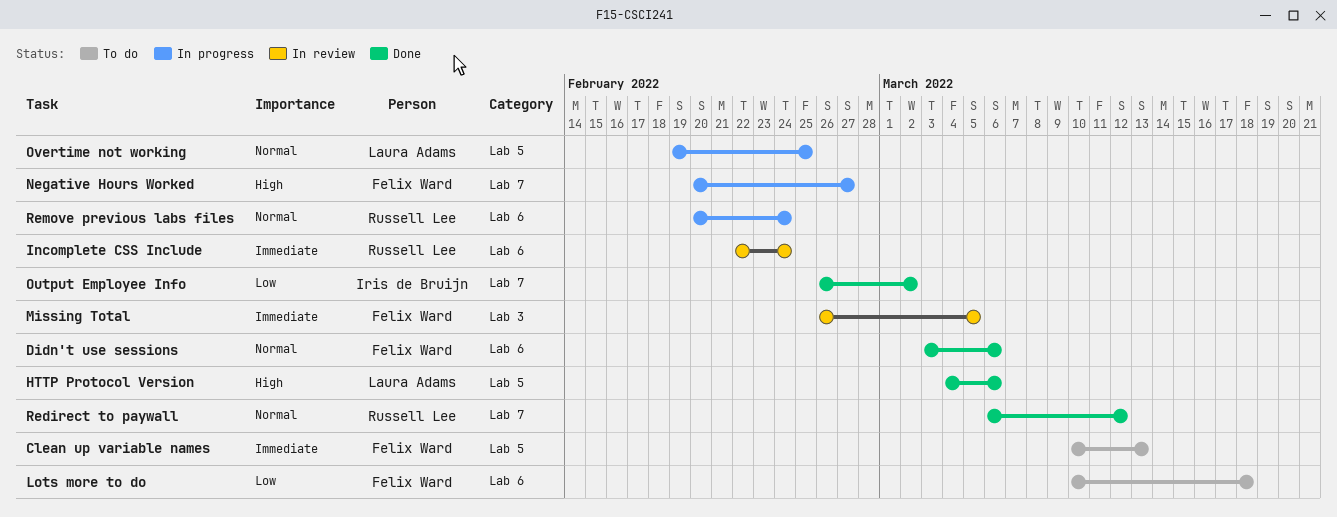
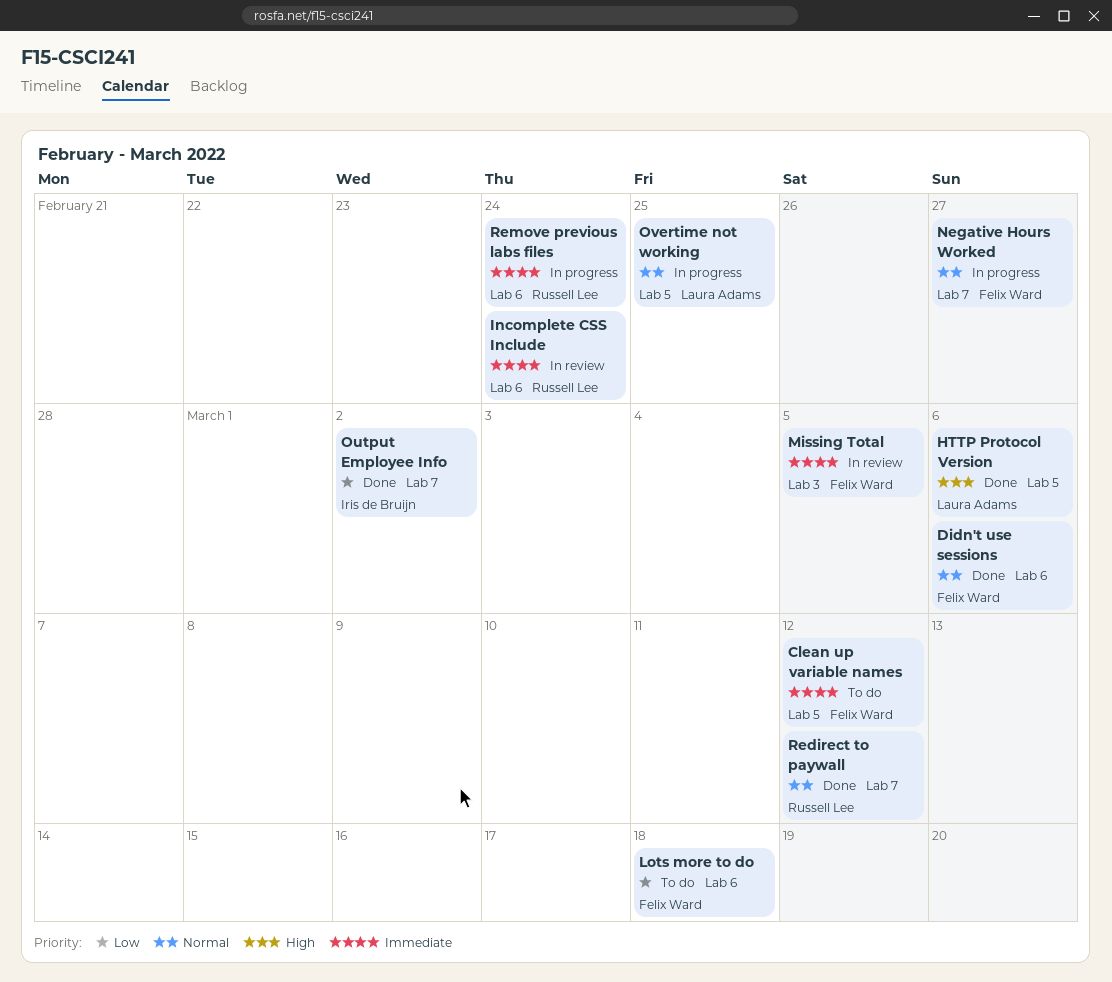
Clean up variable names, due: Mar 13 -> Mar 12
Negative Hours Worked, priority: High -> Normal
Remove previous labs files, priority: Normal -> Immediate

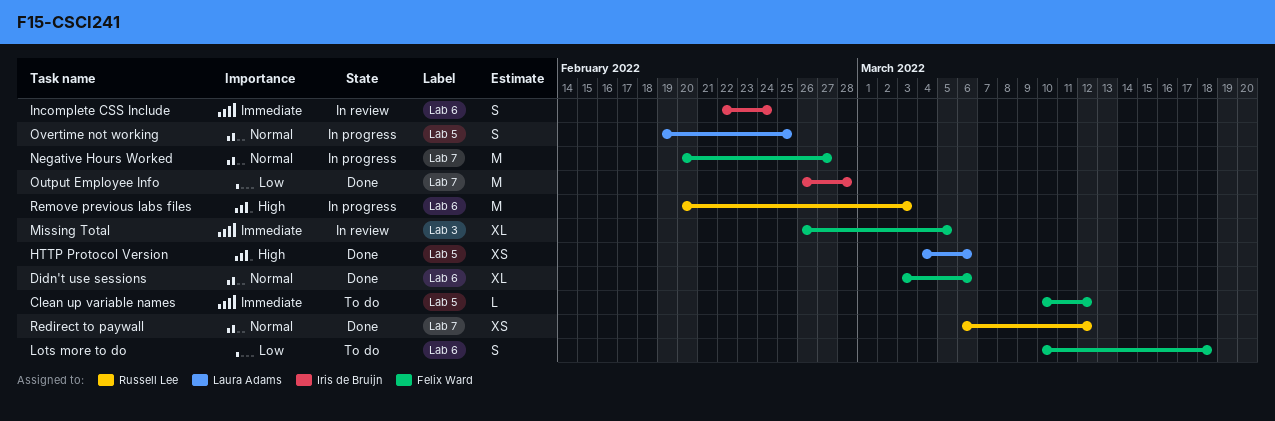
Incomplete CSS Include, owner: Russell Lee -> Iris de Bruijn
Output Employee Info, due: Mar 2 -> Feb 28
Remove previous labs files, priority: Immediate -> High
Remove previous labs files, due: Feb 24 -> Mar 3

